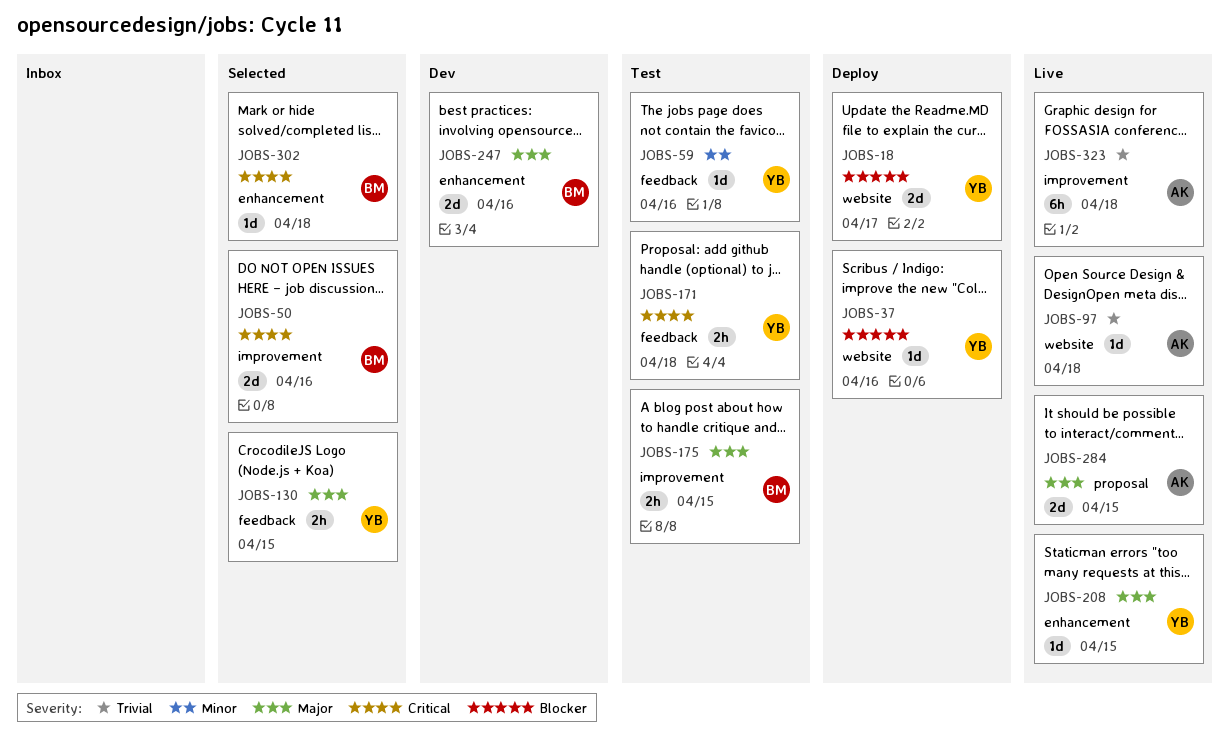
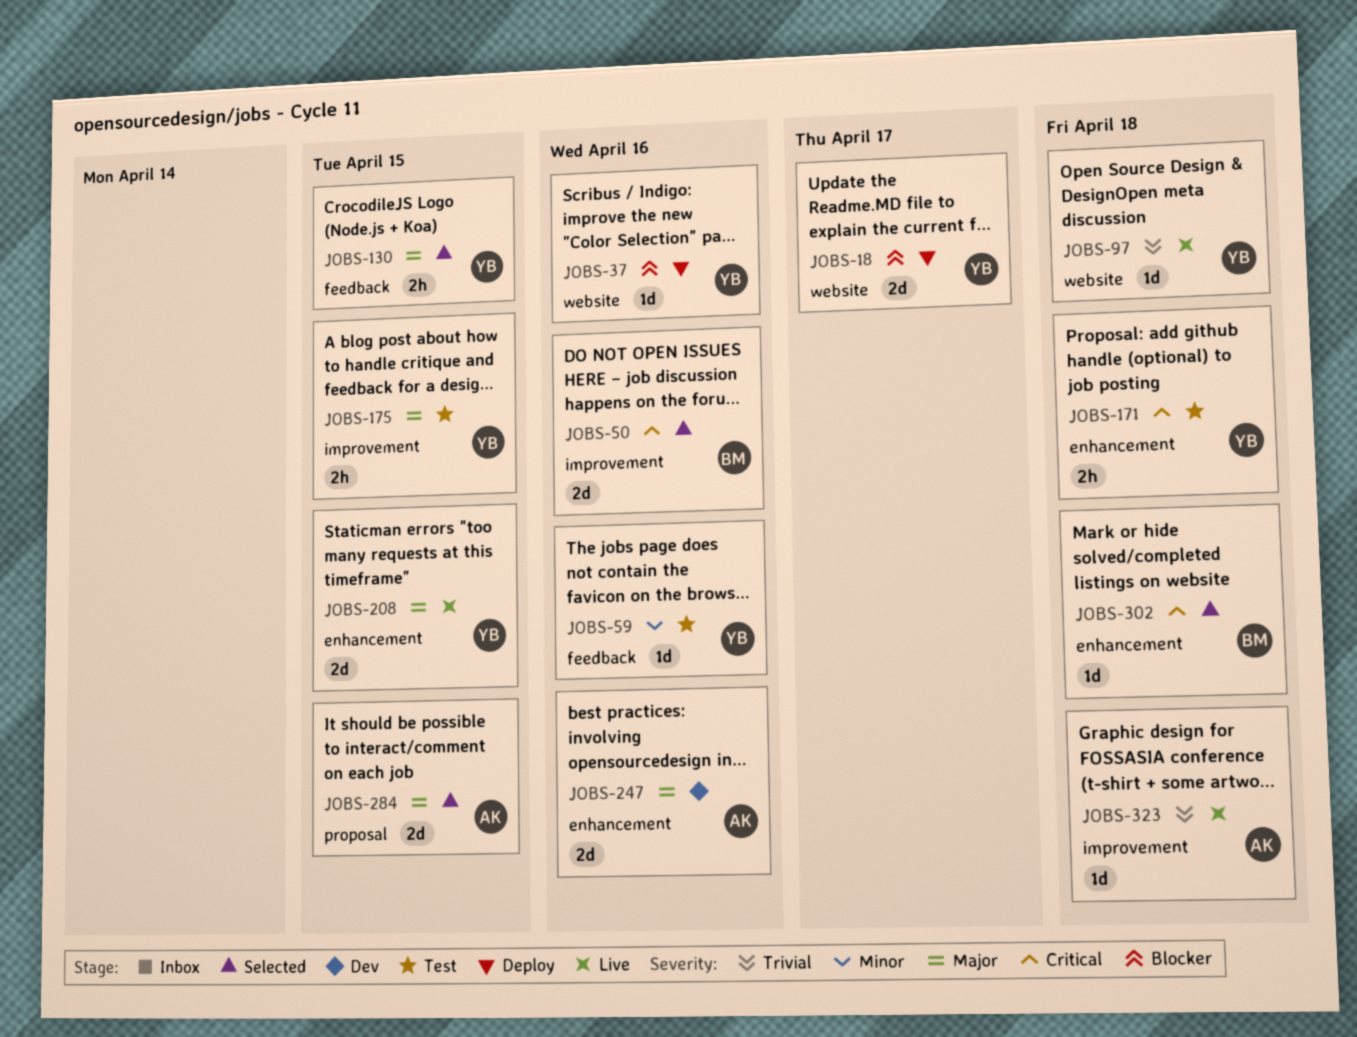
JOBS-97, owner: AK -> YB
JOBS-171, label: feedback -> enhancement
JOBS-175, owner: BM -> YB
JOBS-208, estimate: 1d -> 2d
JOBS-247, owner: BM -> AK
JOBS-284, status: Live -> Selected
JOBS-323, estimate: 6h -> 1d

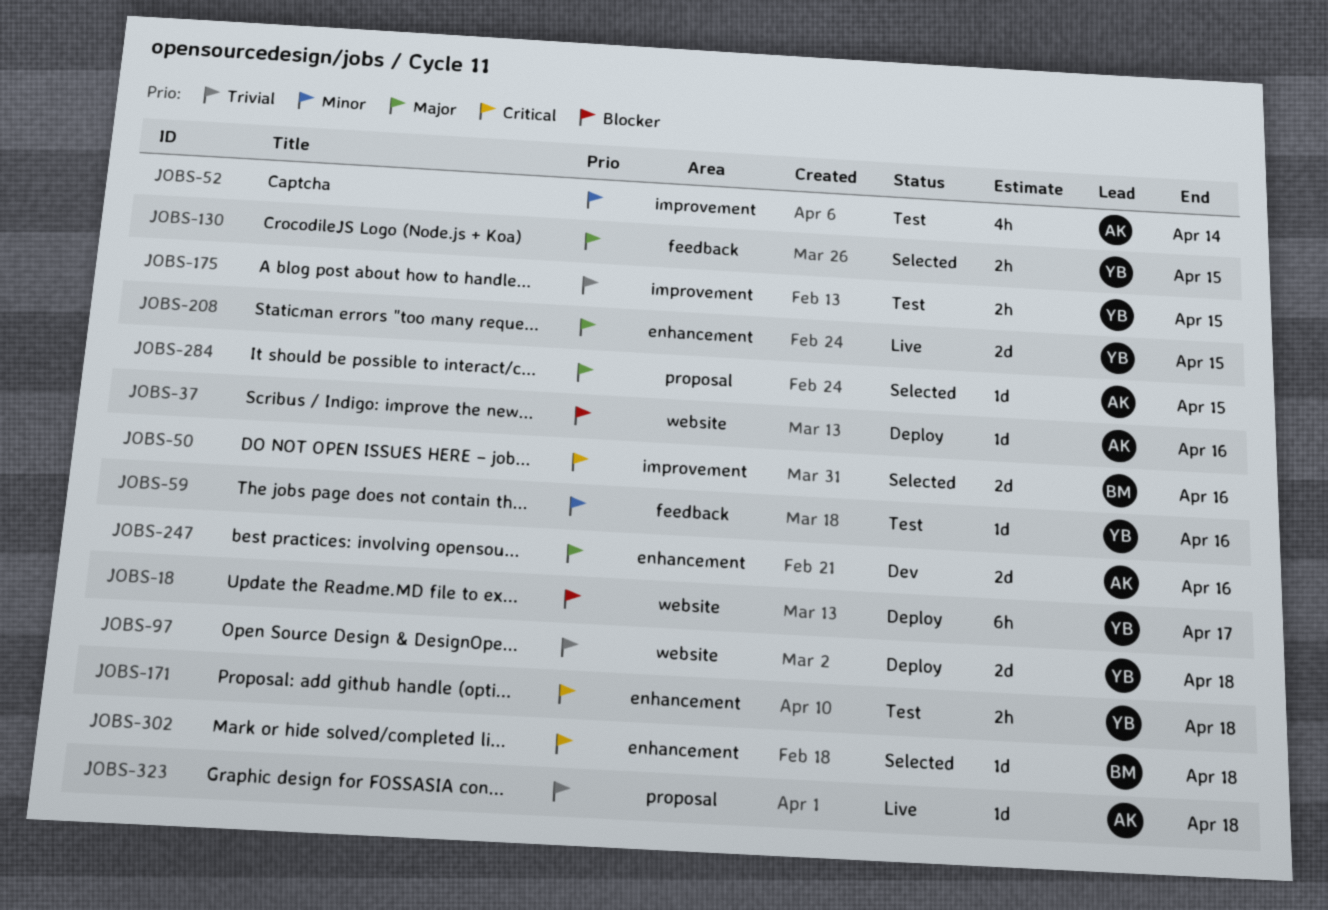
JOBS-18, estimate: 2d -> 6h
JOBS-37, owner: YB -> AK
JOBS-52: none -> present
JOBS-97, status: Live -> Deploy
JOBS-97, estimate: 1d -> 2d
JOBS-175, priority: Major -> Trivial
JOBS-284, estimate: 2d -> 1d
JOBS-323, label: improvement -> proposal

